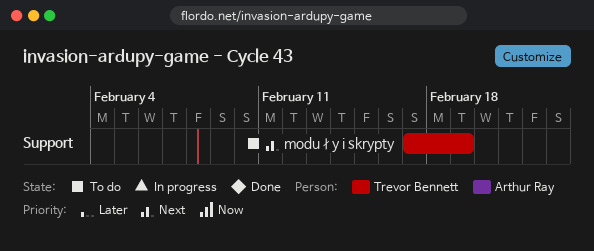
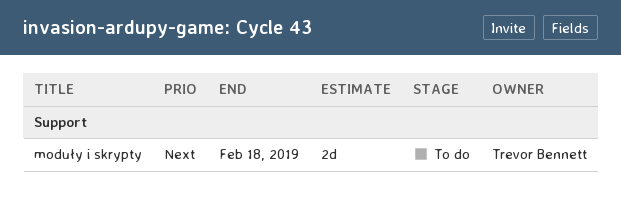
moduły i skrypty, due: Feb 19 -> Feb 18

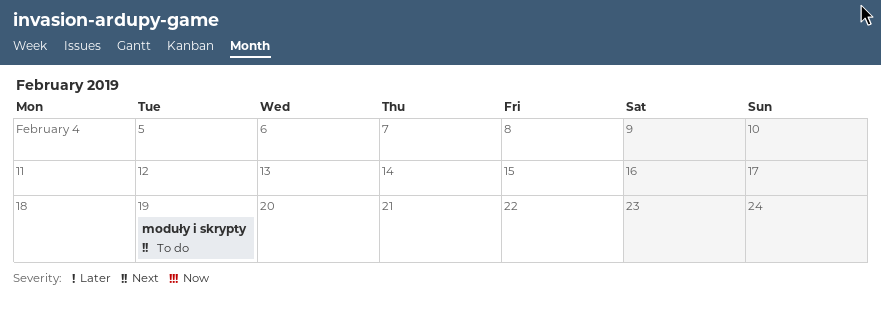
moduły i skrypty, due: Feb 18 -> Feb 19

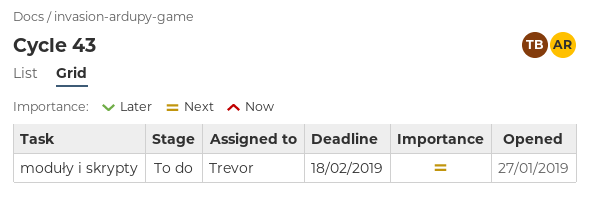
moduły i skrypty, due: Feb 19 -> Feb 18

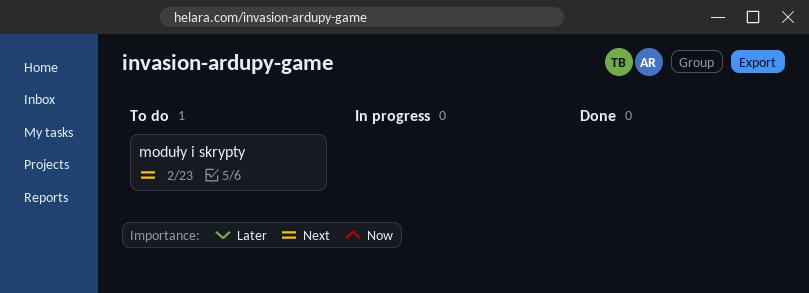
moduły i skrypty, due: Feb 18 -> Feb 23

